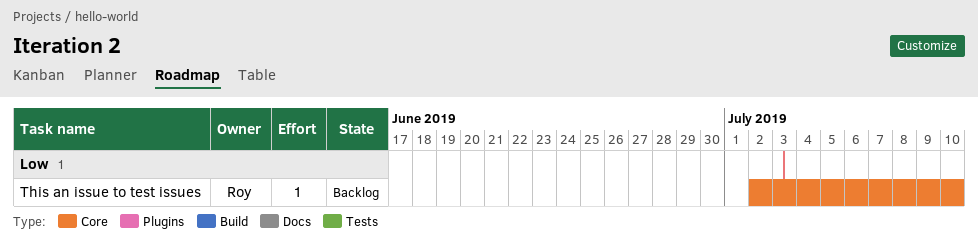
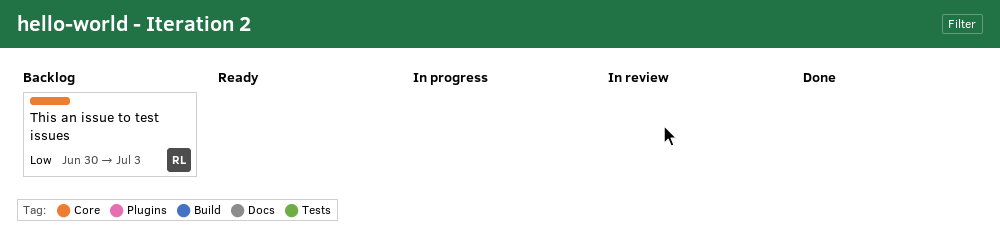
This an issue to test issues, start: Jul 2 -> Jun 30
This an issue to test issues, due: Jul 10 -> Jul 3

